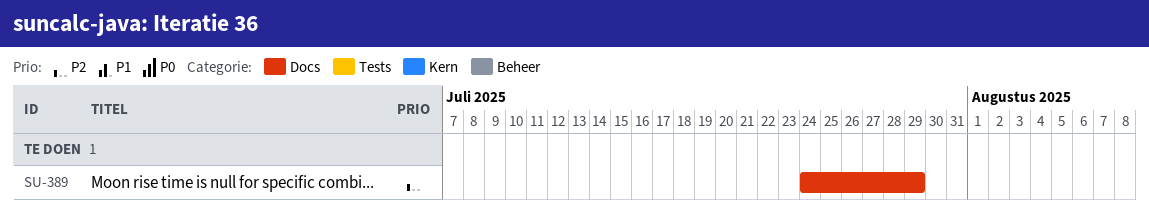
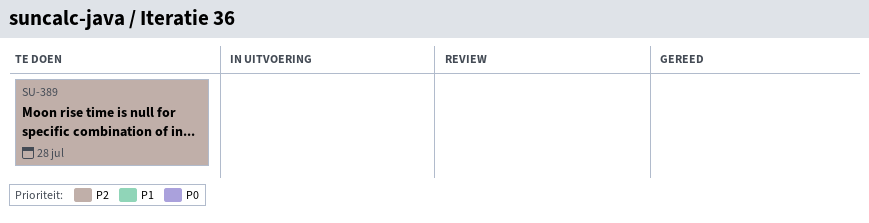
SU-389, due: Jul 29 -> Jul 28

